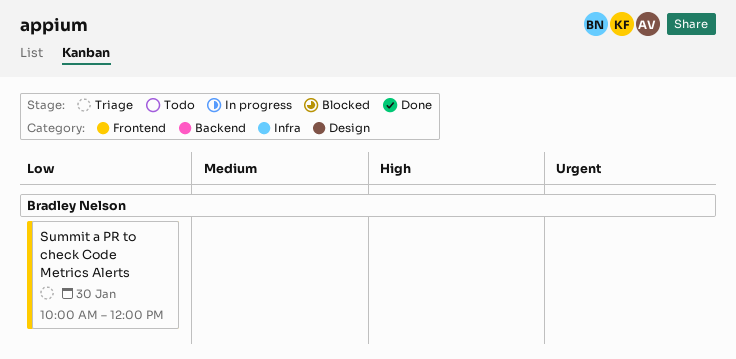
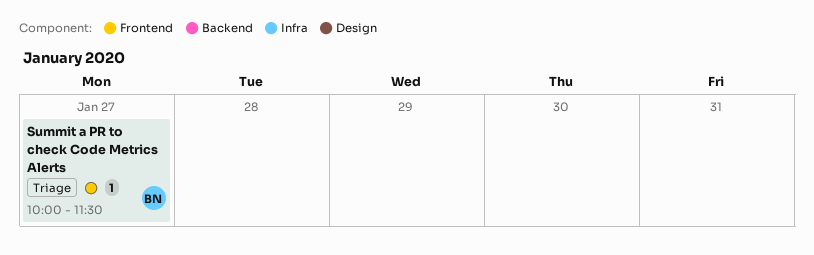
Summit a PR to check Code Metrics Alerts, day: Jan 30 -> Jan 27
Summit a PR to check Code Metrics Alerts, ends: 12:00 -> 11:30

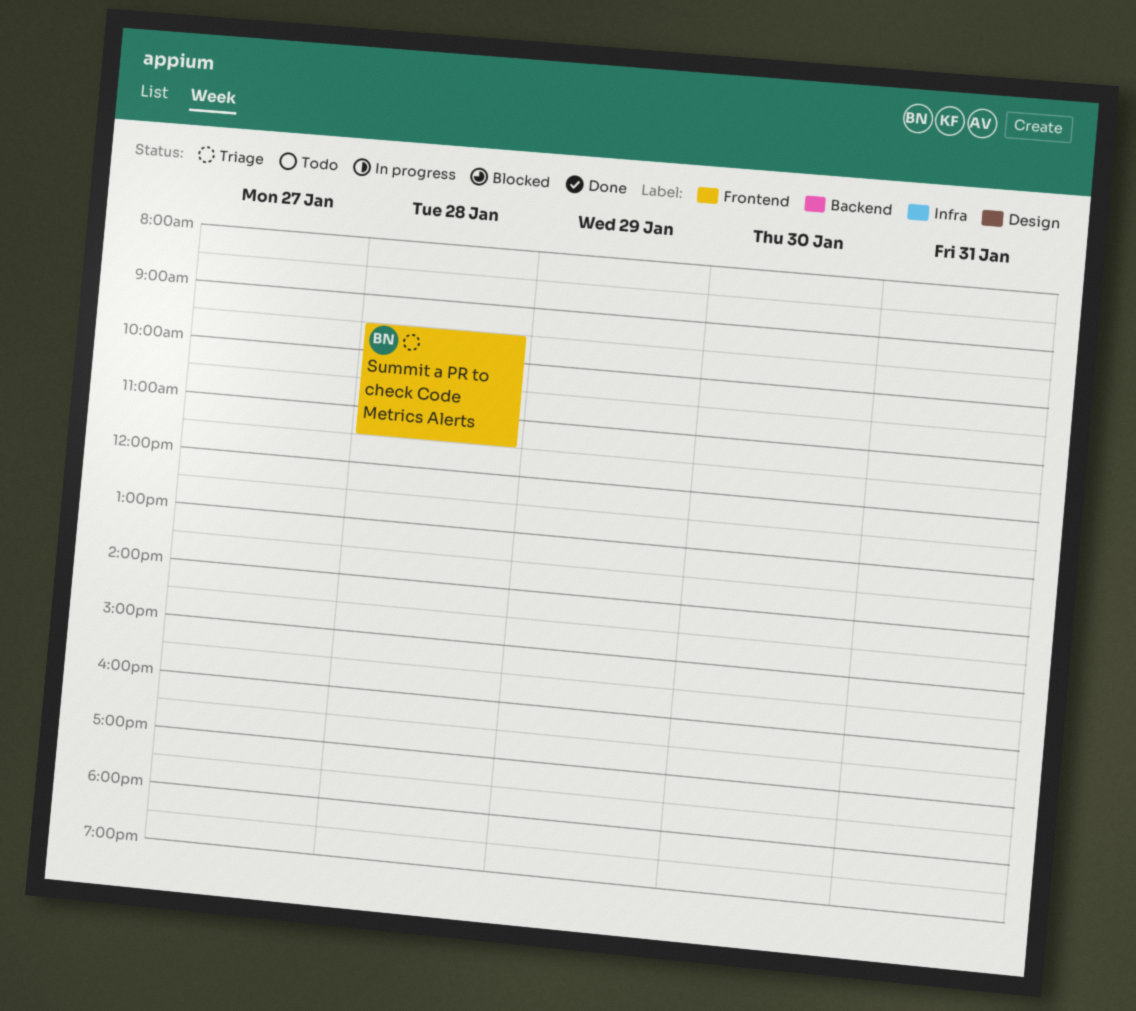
Summit a PR to check Code Metrics Alerts, day: Jan 27 -> Jan 28
Summit a PR to check Code Metrics Alerts, begins: 10:00 -> 09:30

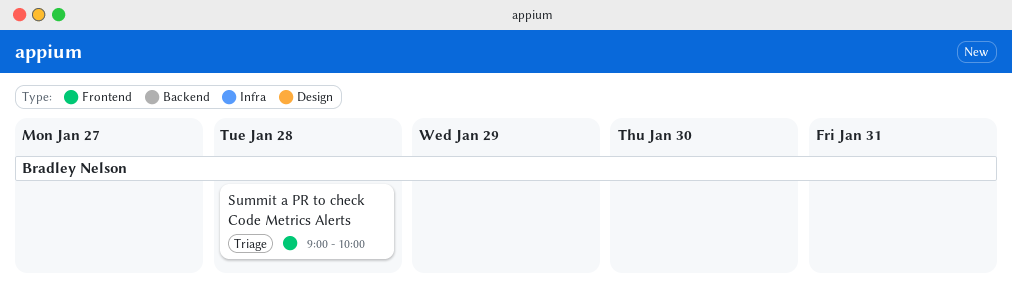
Summit a PR to check Code Metrics Alerts, begins: 09:30 -> 09:00
Summit a PR to check Code Metrics Alerts, ends: 11:30 -> 10:00

